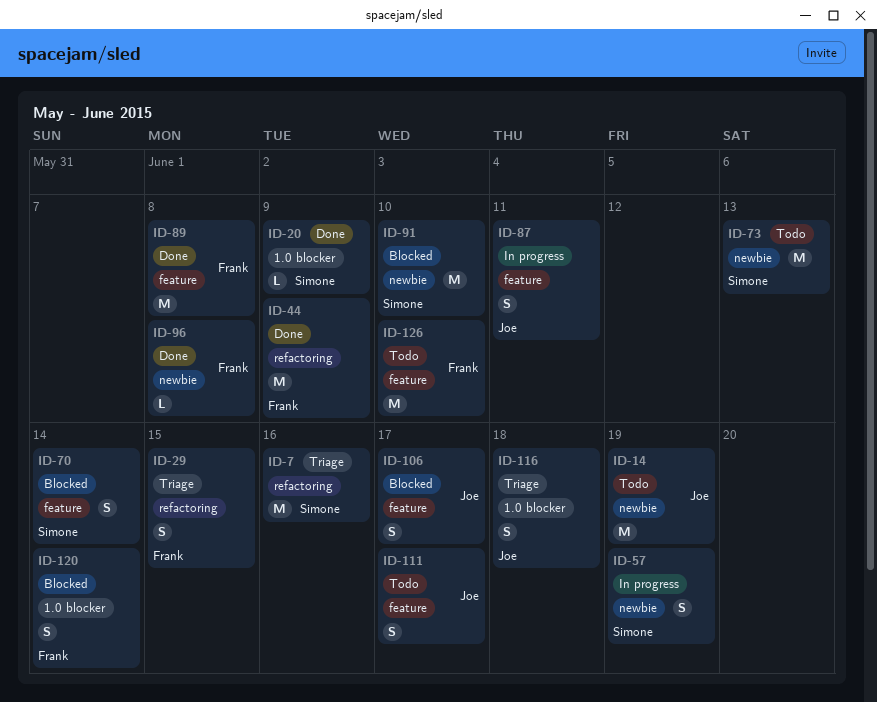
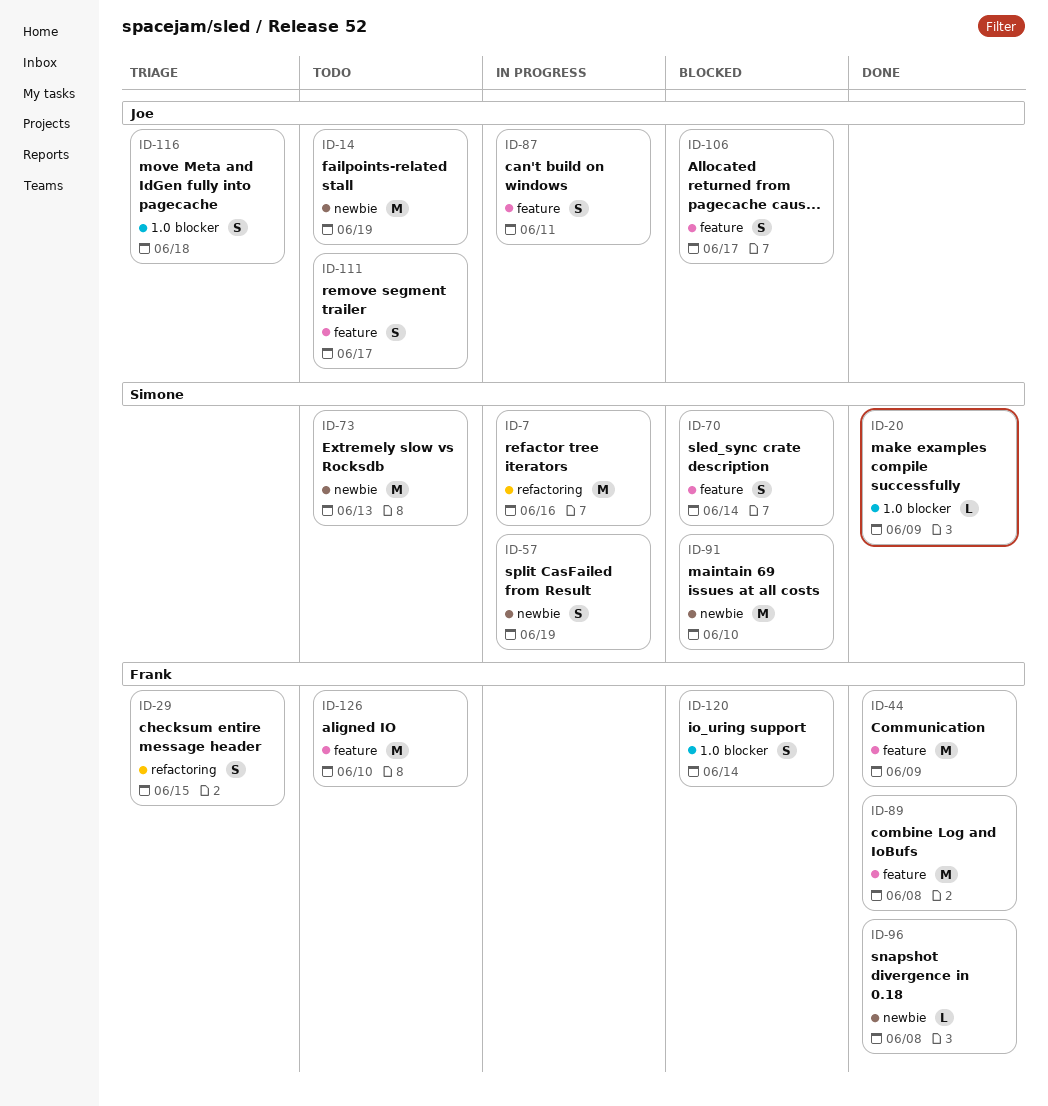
ID-7, status: Triage -> In progress
ID-44, label: refactoring -> feature

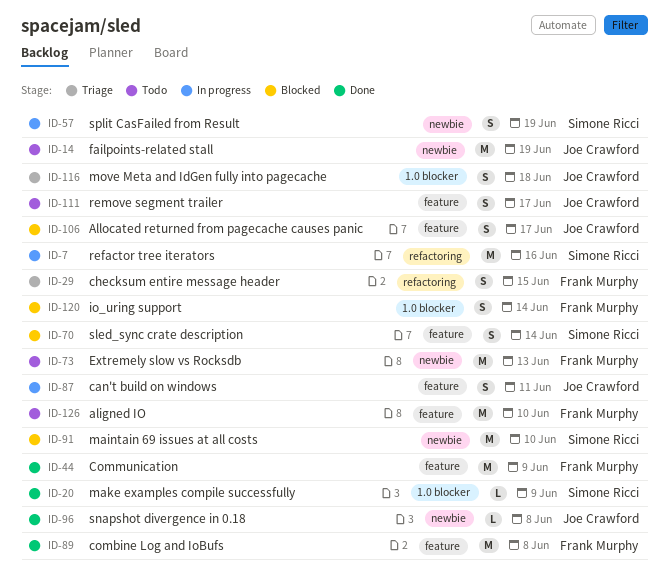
ID-73, owner: Simone Ricci -> Frank Murphy
ID-96, owner: Frank Murphy -> Joe Crawford

